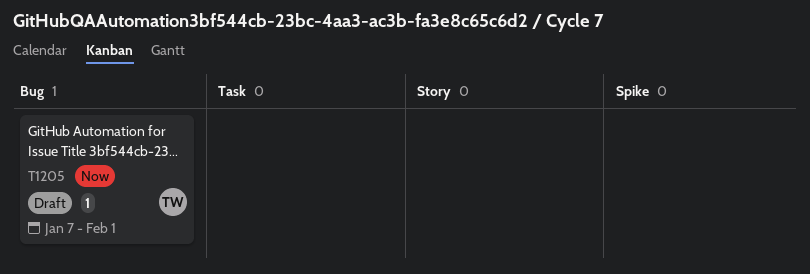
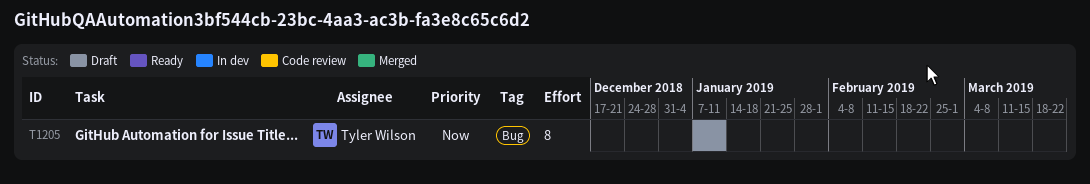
T1205, estimate: 1 -> 8
T1205, due: Feb 1 -> Jan 11

